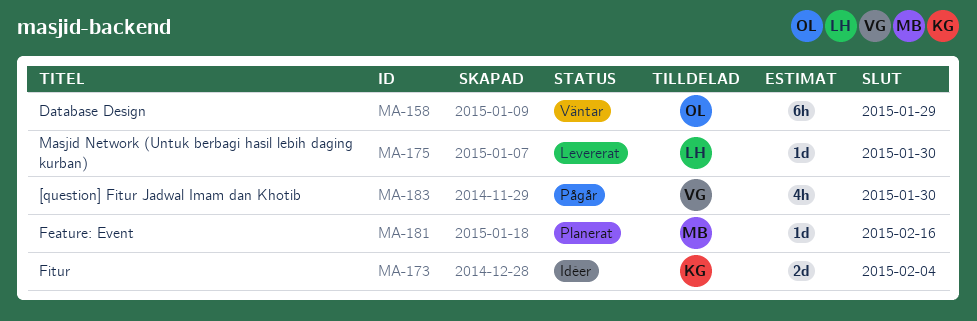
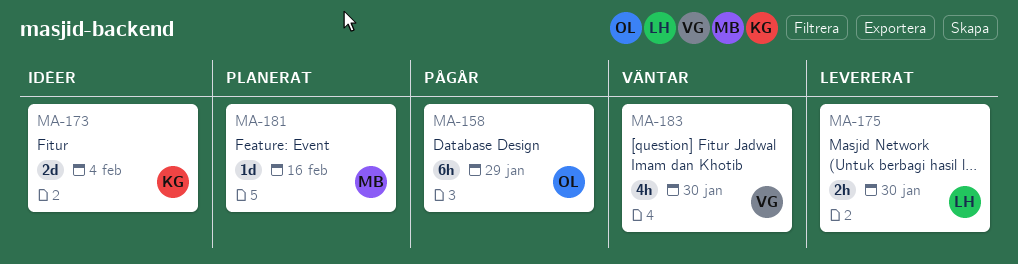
MA-158, status: Väntar -> Pågår
MA-175, estimate: 1d -> 2h
MA-183, status: Pågår -> Väntar

